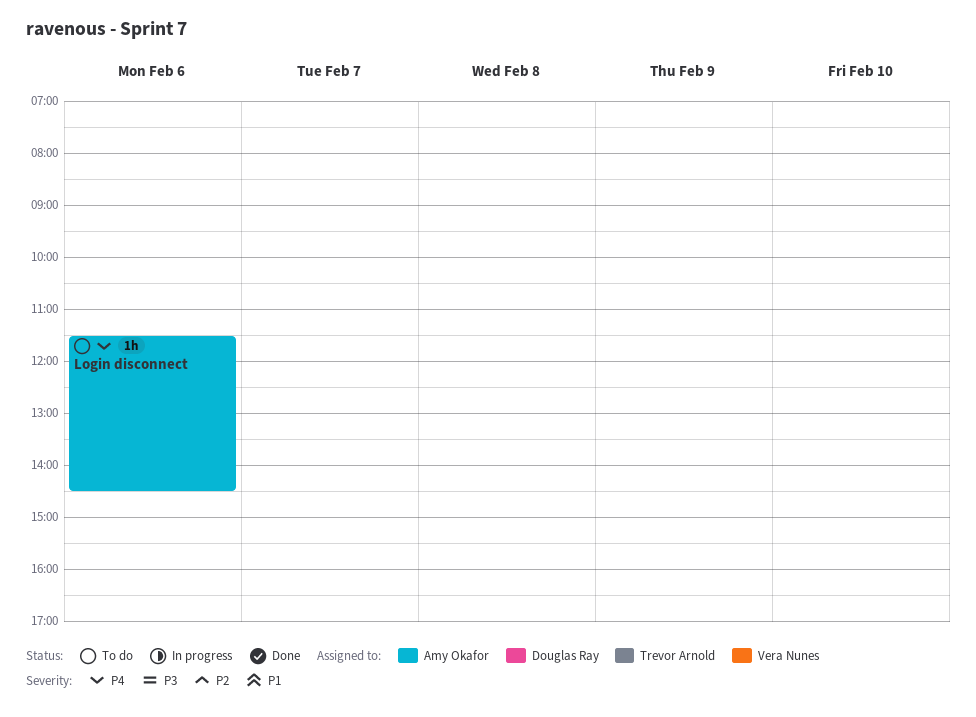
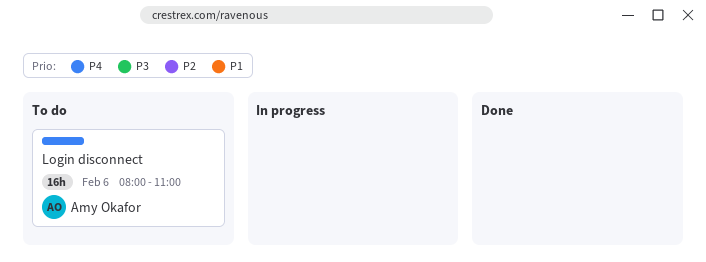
Login disconnect, estimate: 1h -> 16h
Login disconnect, begins: 11:30 -> 08:00
Login disconnect, ends: 14:30 -> 11:00

